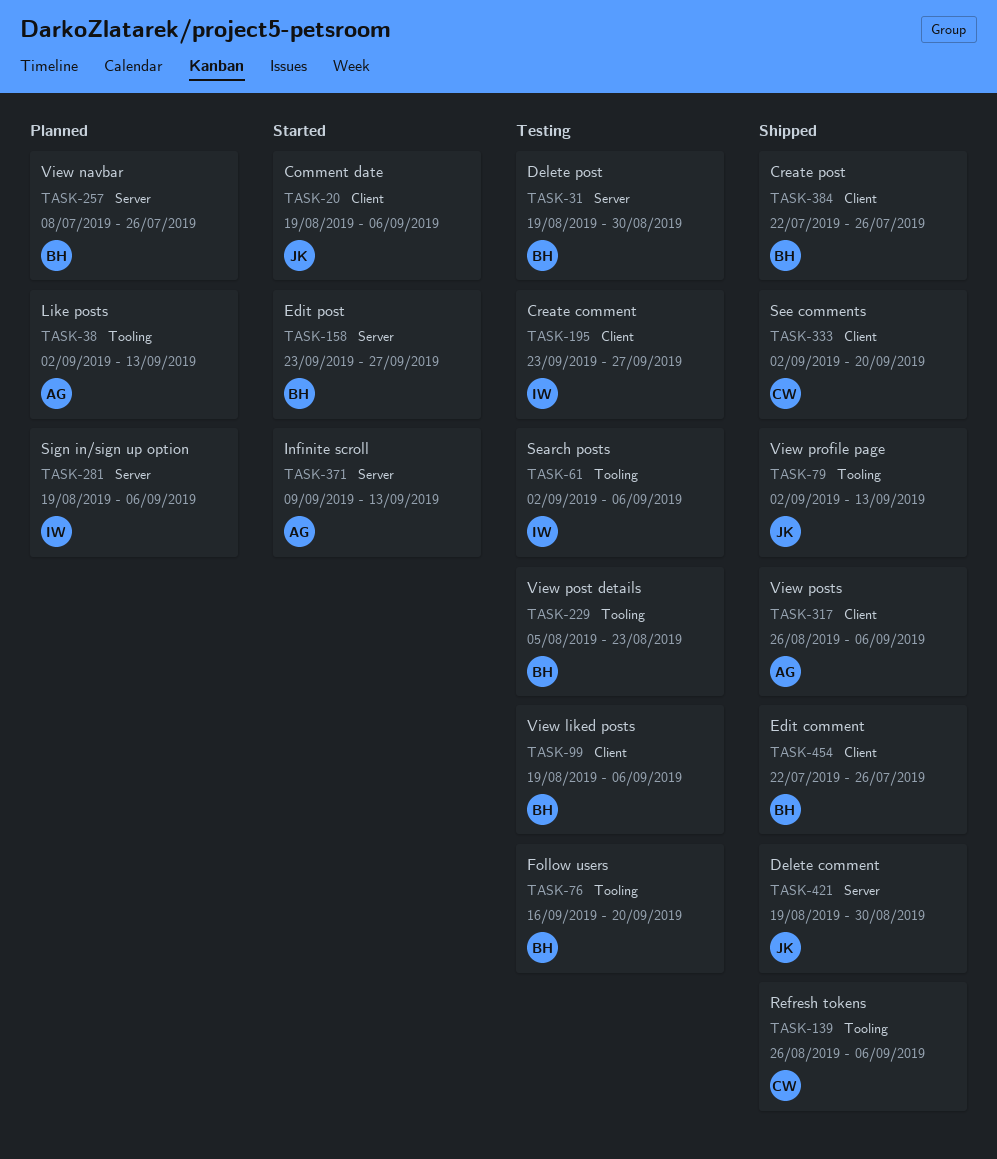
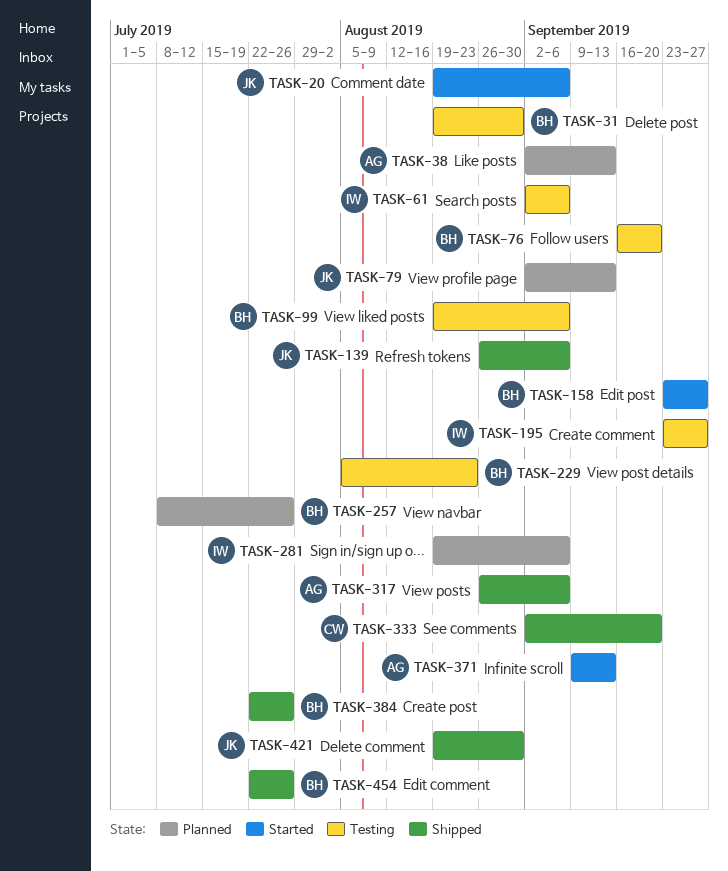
TASK-79, status: Shipped -> Planned
TASK-139, owner: CW -> JK

